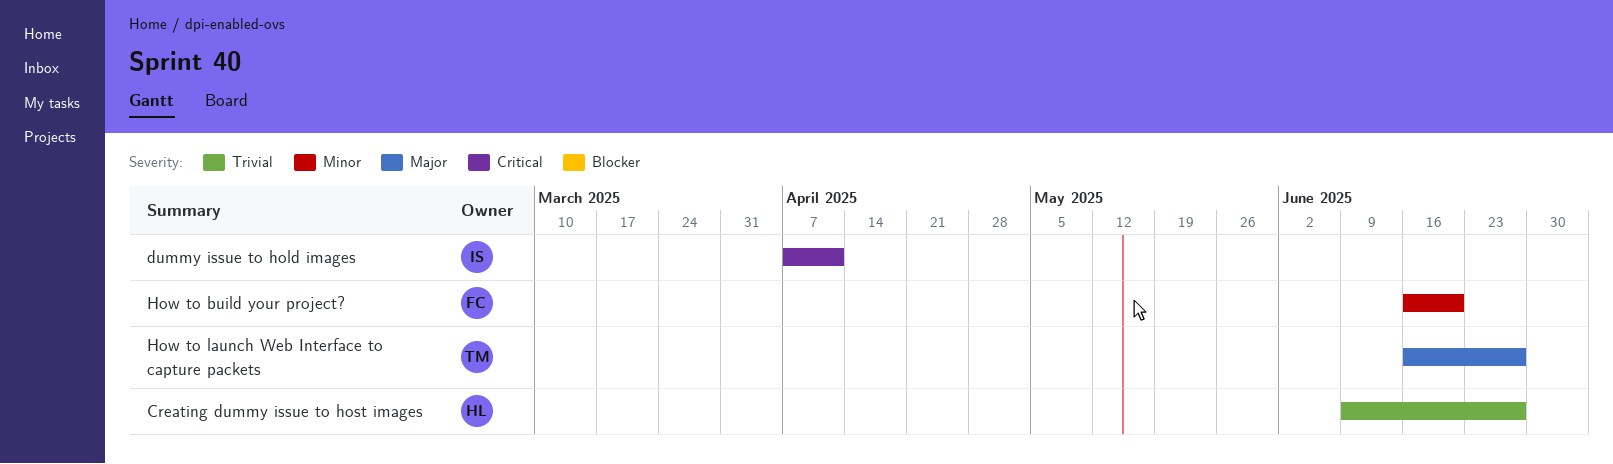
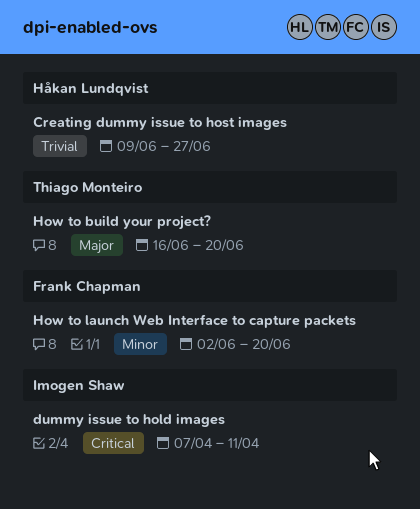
How to build your project?, owner: Frank Chapman -> Thiago Monteiro
How to build your project?, priority: Minor -> Major
How to launch Web Interface to capture packets, owner: Thiago Monteiro -> Frank Chapman
How to launch Web Interface to capture packets, priority: Major -> Minor
How to launch Web Interface to capture packets, start: Jun 16 -> Jun 2
How to launch Web Interface to capture packets, due: Jun 27 -> Jun 20

